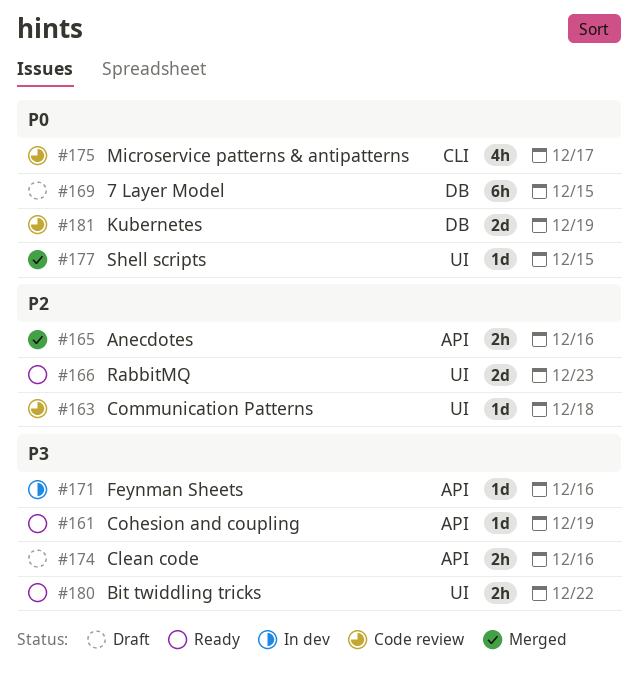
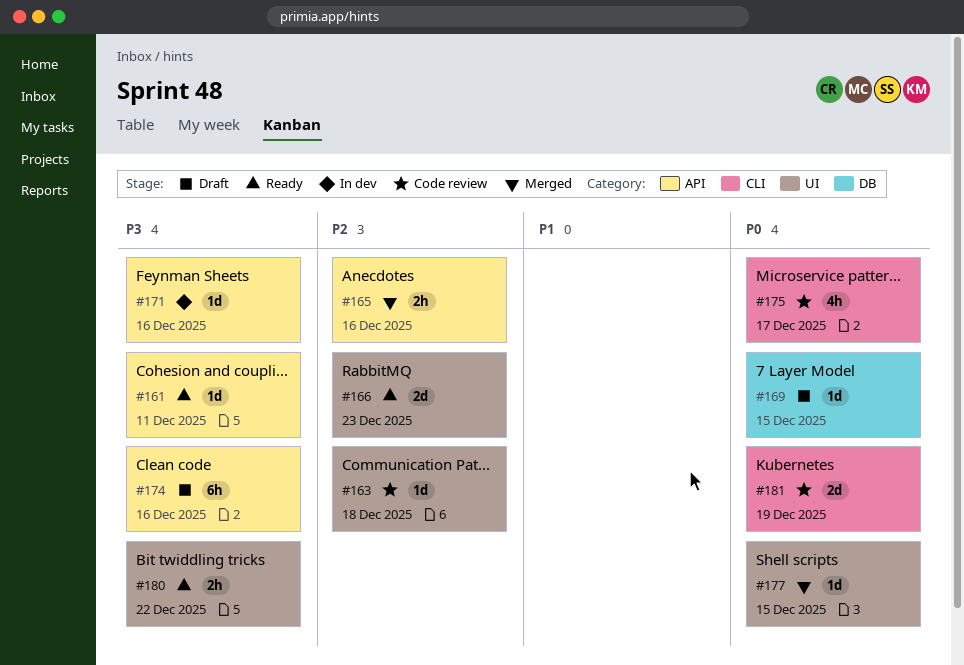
#161, due: Dec 19 -> Dec 11
#169, estimate: 6h -> 1d
#174, estimate: 2h -> 6h
#181, label: DB -> CLI

